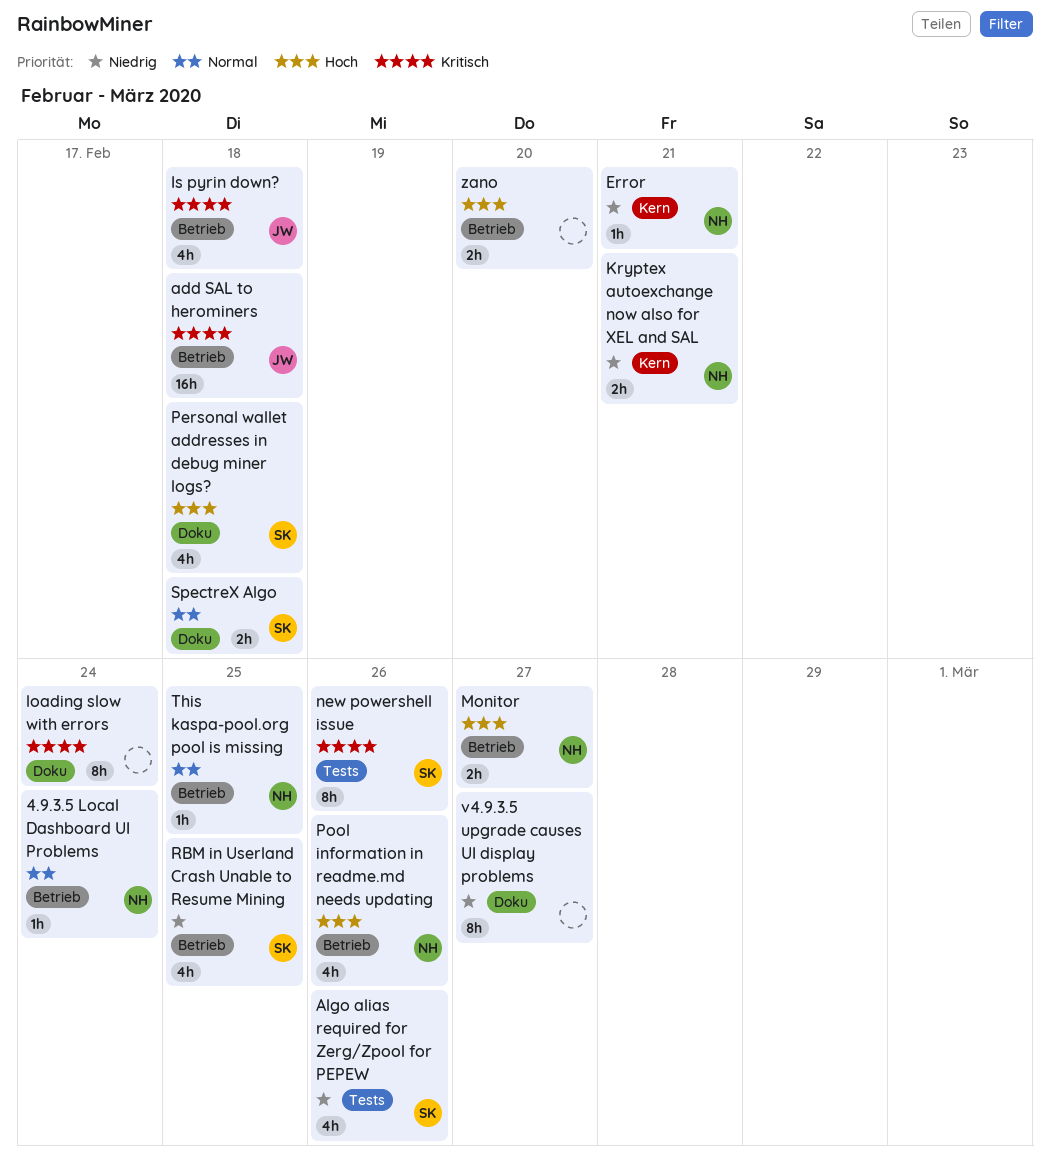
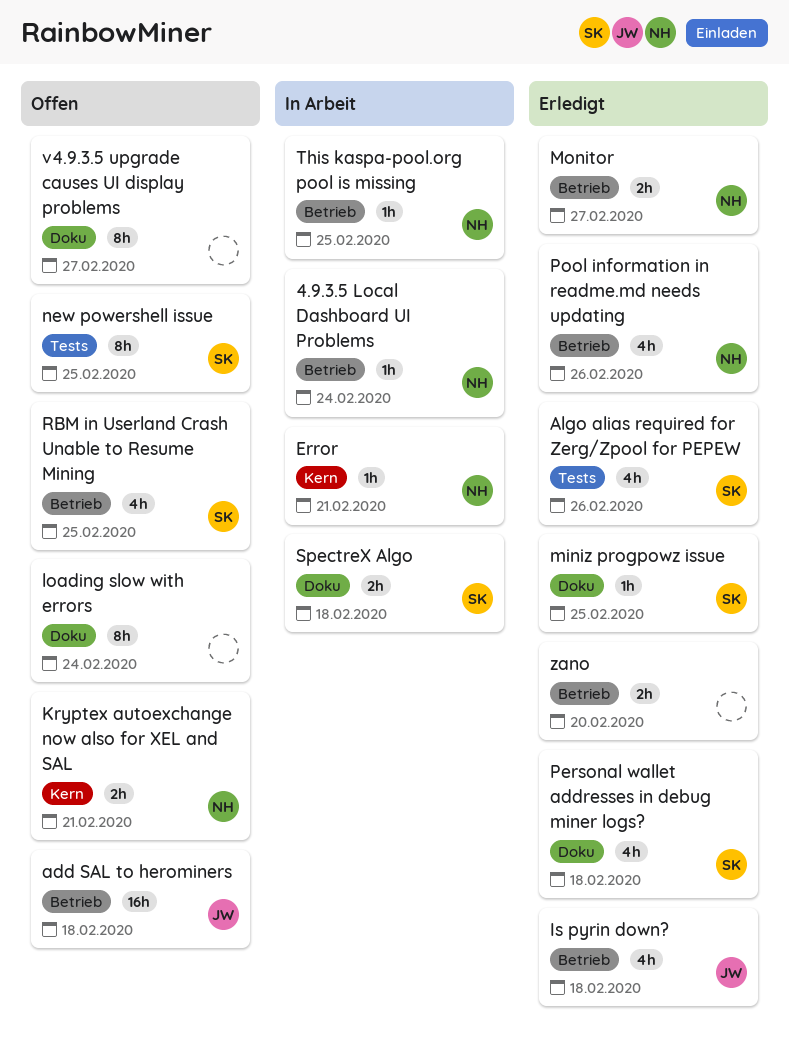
miniz progpowz issue: none -> present
new powershell issue, due: Feb 26 -> Feb 25

